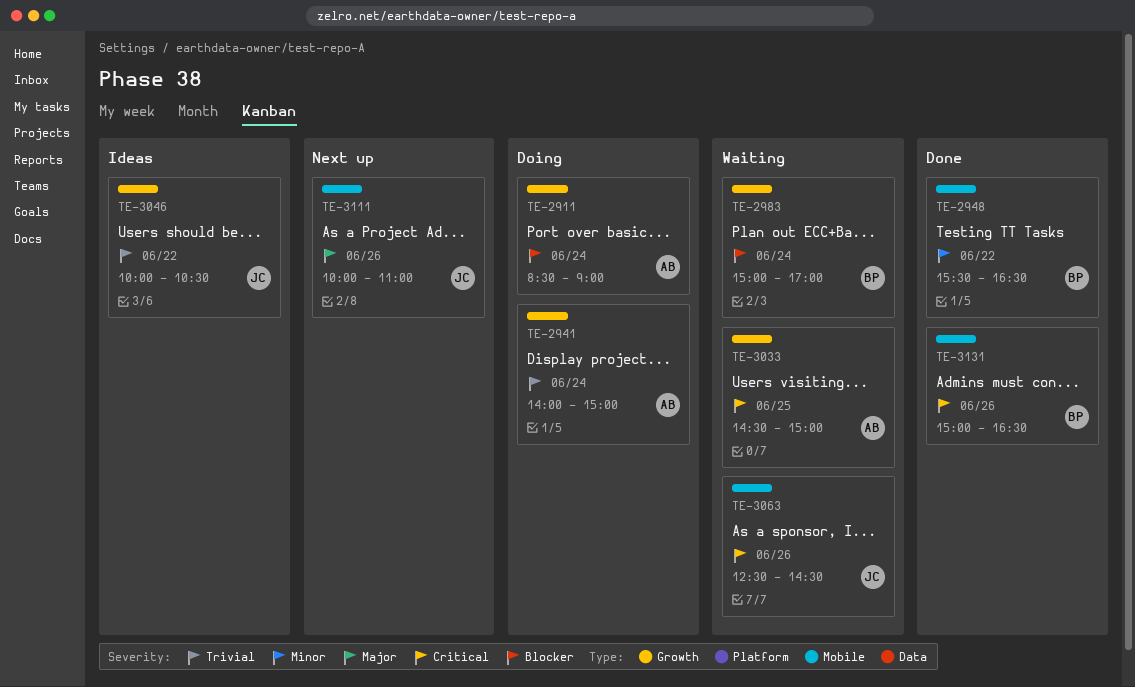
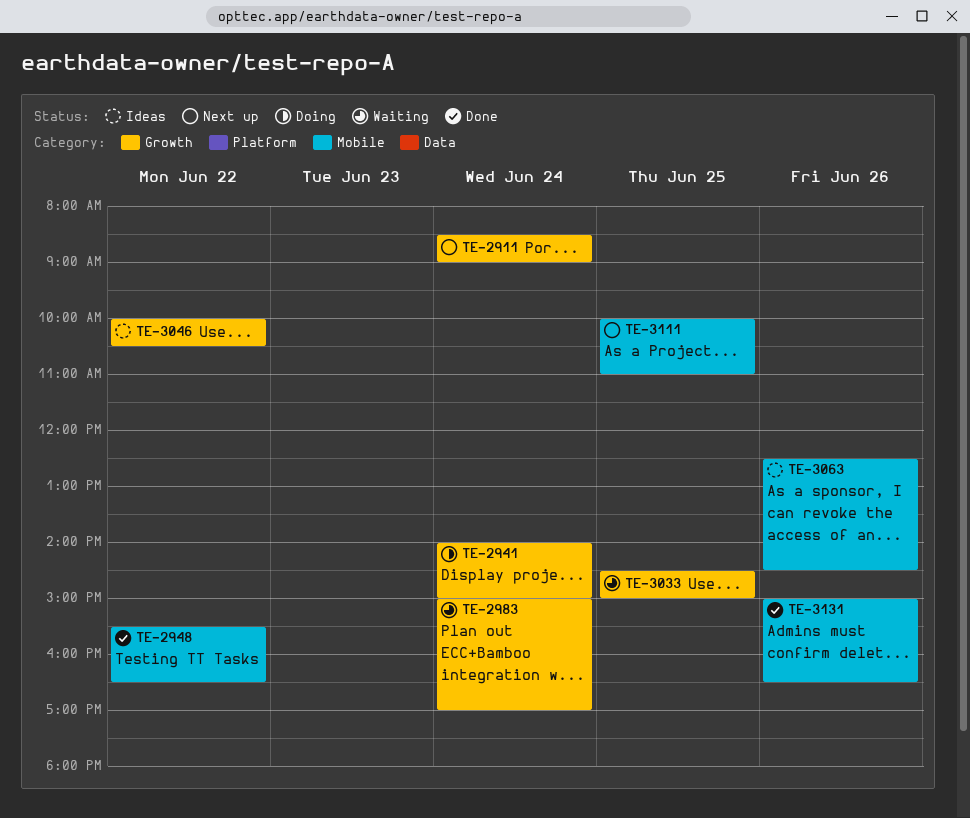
TE-2911, status: Doing -> Next up
TE-3063, status: Waiting -> Ideas
TE-3111, day: Jun 26 -> Jun 25

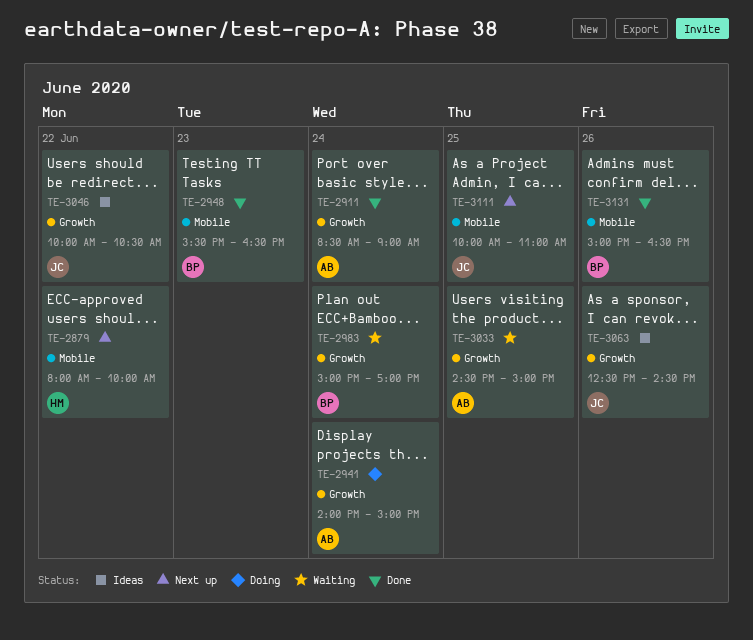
TE-2879: none -> present
TE-2911, status: Next up -> Done
TE-2948, day: Jun 22 -> Jun 23
TE-3063, label: Mobile -> Growth

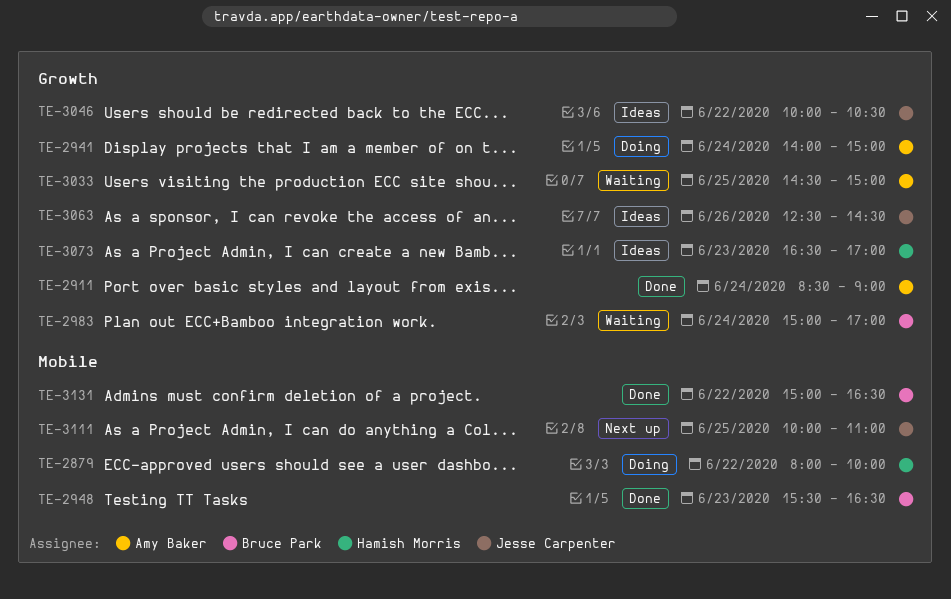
TE-2879, status: Next up -> Doing
TE-3073: none -> present
TE-3131, day: Jun 26 -> Jun 22

